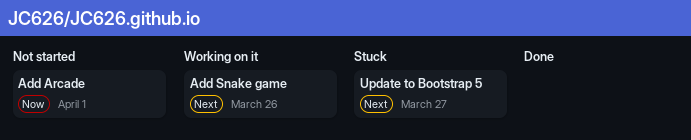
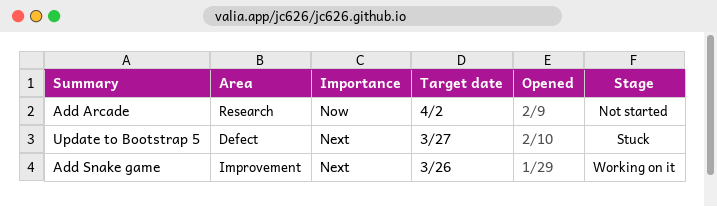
Add Arcade, due: Apr 1 -> Apr 2

